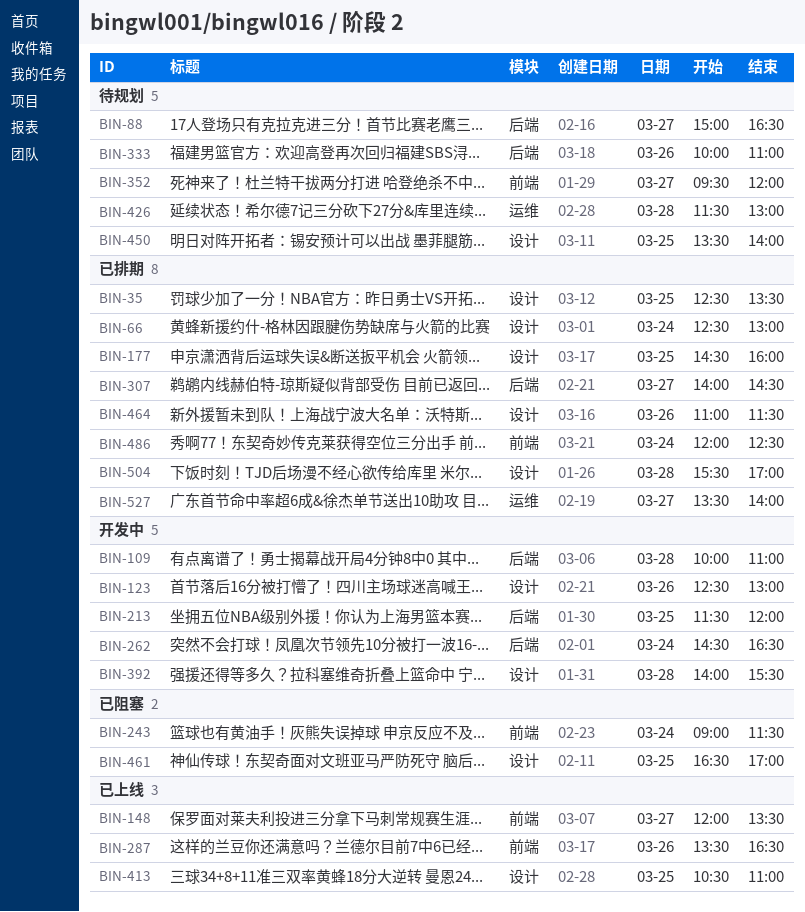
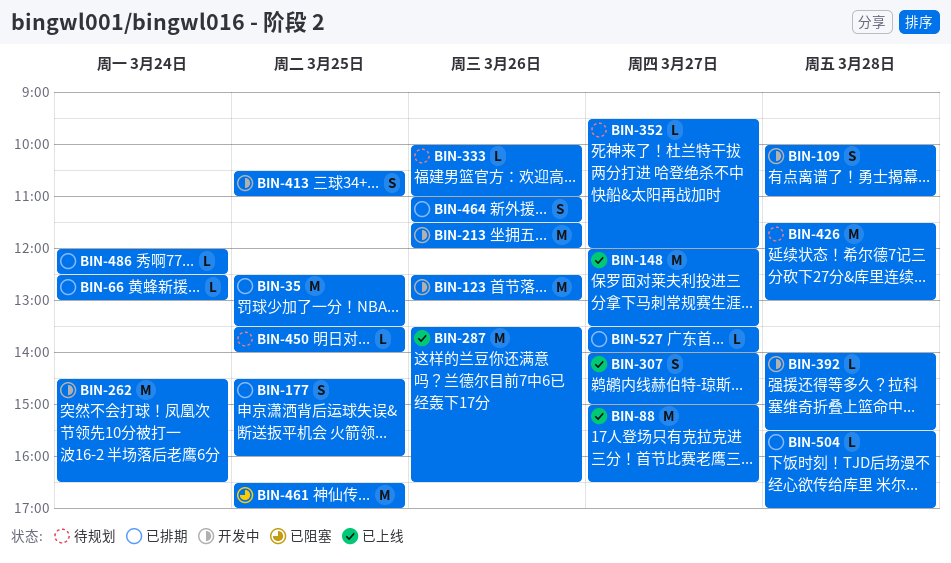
BIN-88, status: 待规划 -> 已上线
BIN-213, day: Mar 25 -> Mar 26
BIN-243: present -> none
BIN-307, status: 已排期 -> 已上线
BIN-307, ends: 14:30 -> 15:00
BIN-413, status: 已上线 -> 开发中

